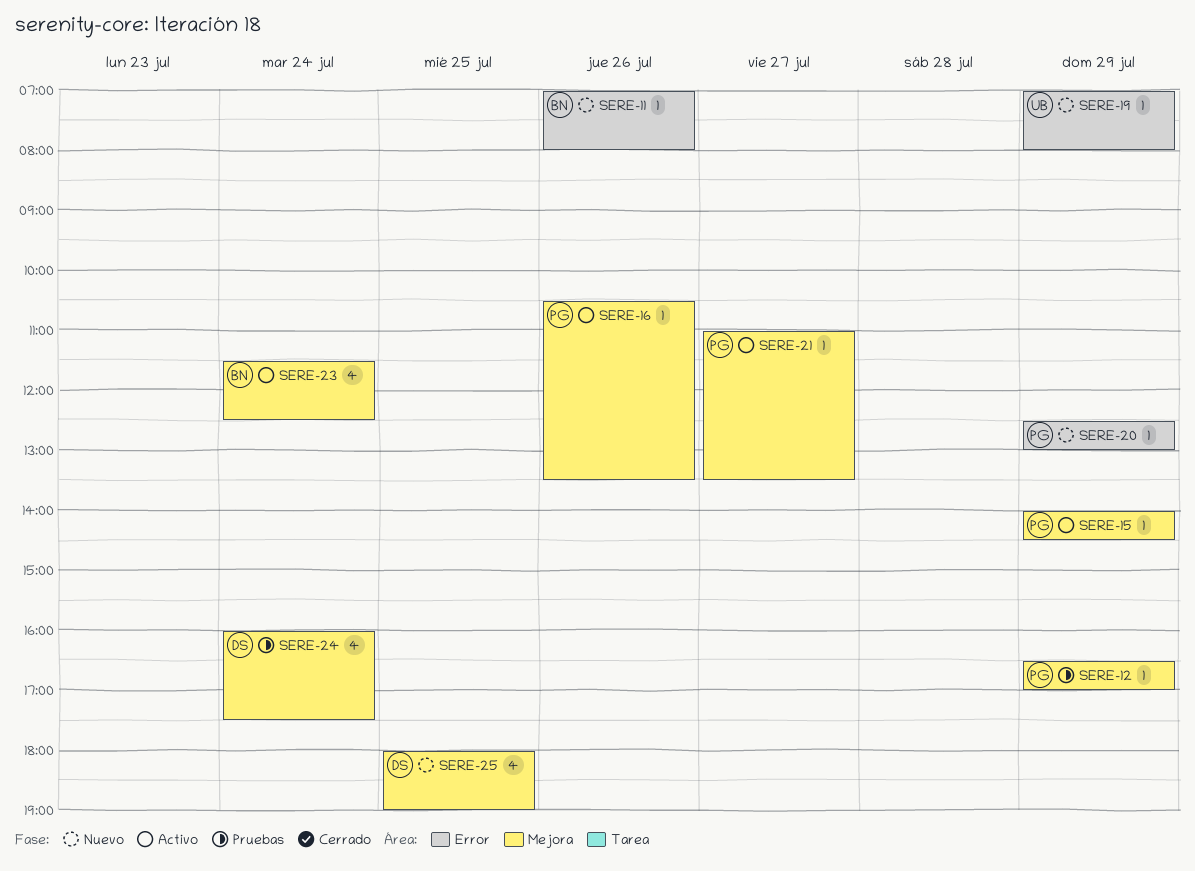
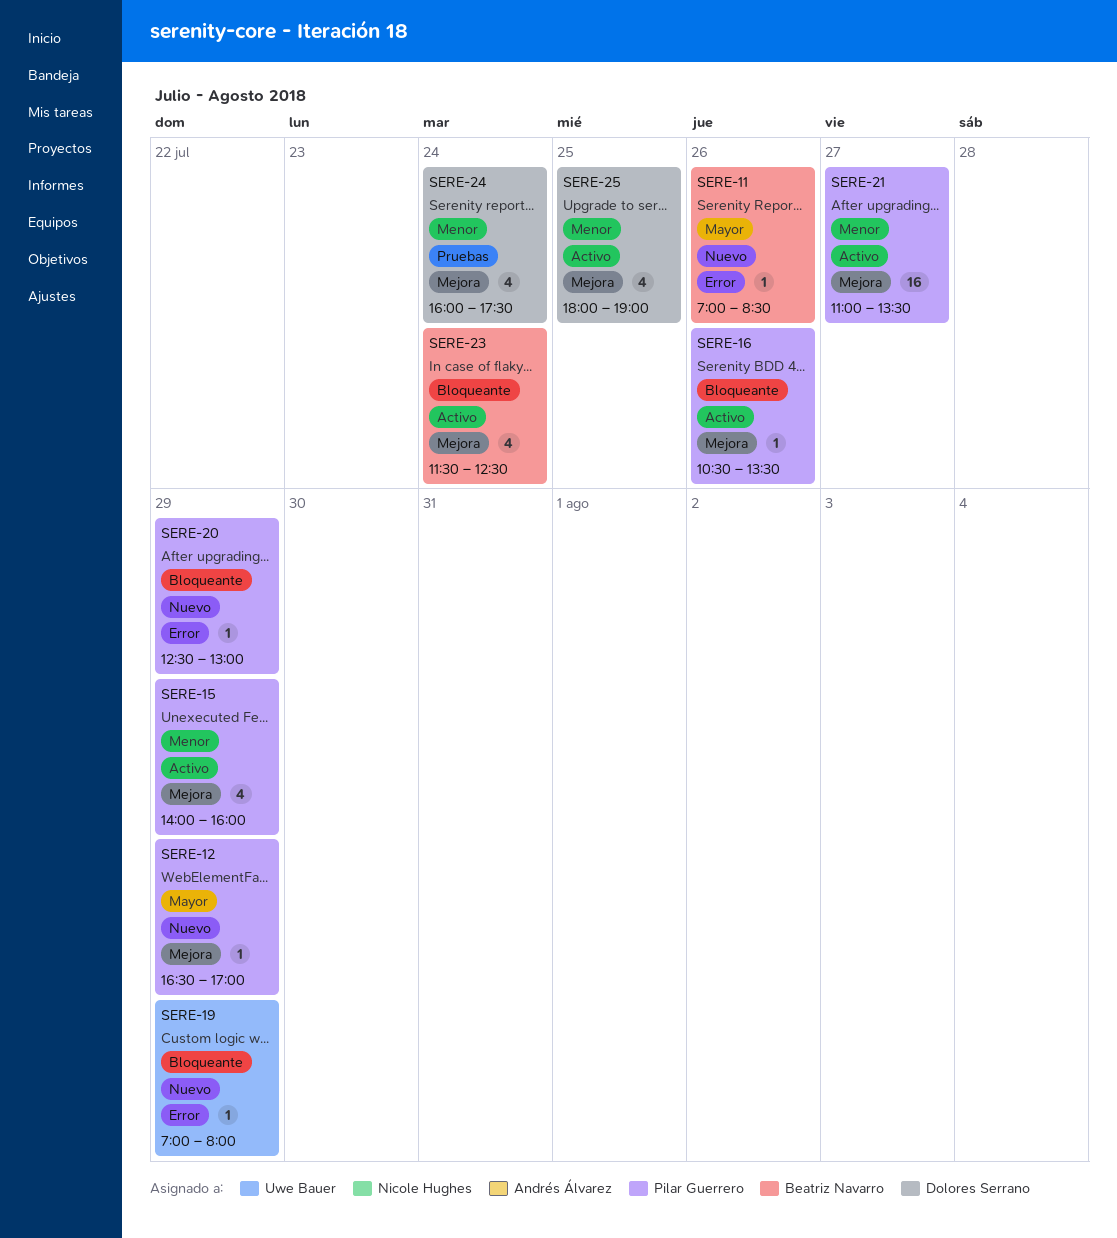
SERE-11, ends: 08:00 -> 08:30
SERE-12, status: Pruebas -> Nuevo
SERE-15, estimate: 1 -> 4
SERE-15, ends: 14:30 -> 16:00
SERE-21, estimate: 1 -> 16
SERE-25, status: Nuevo -> Activo

